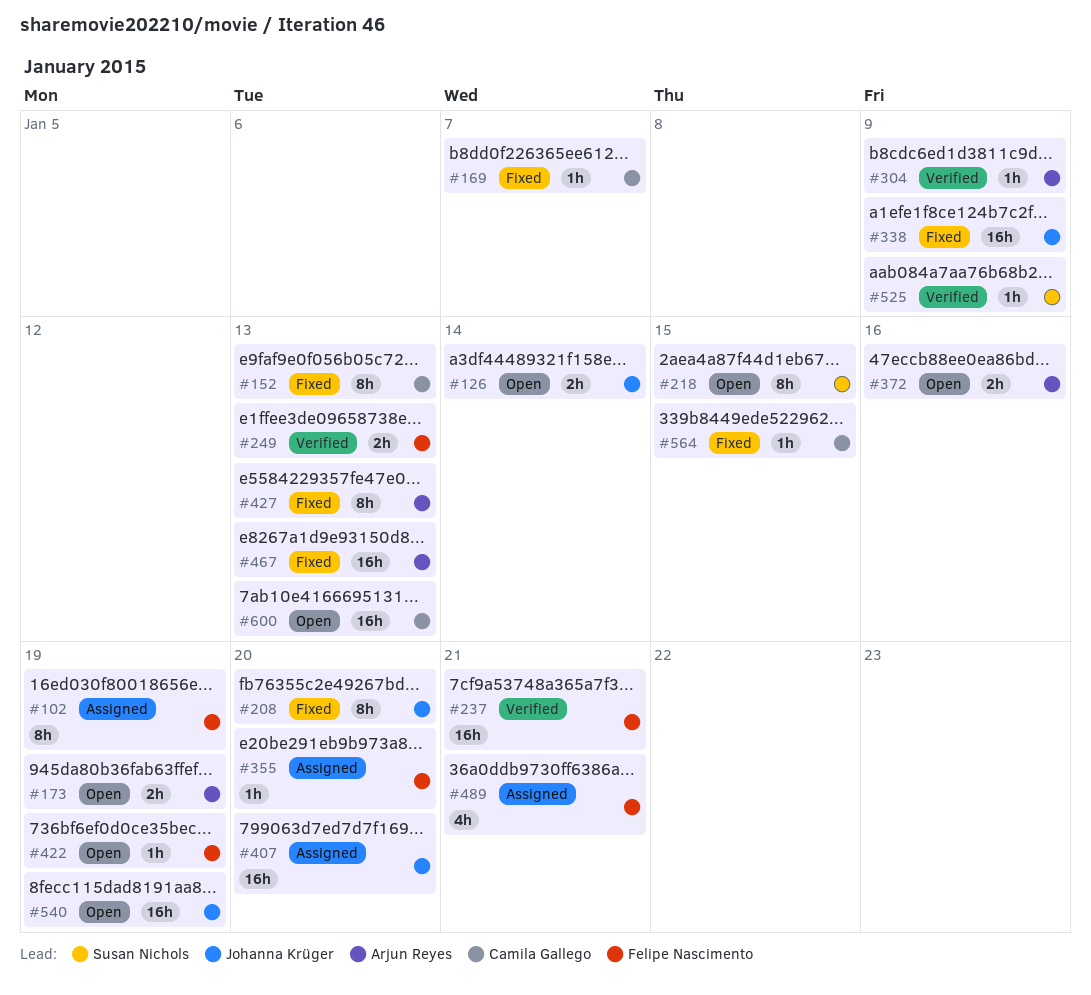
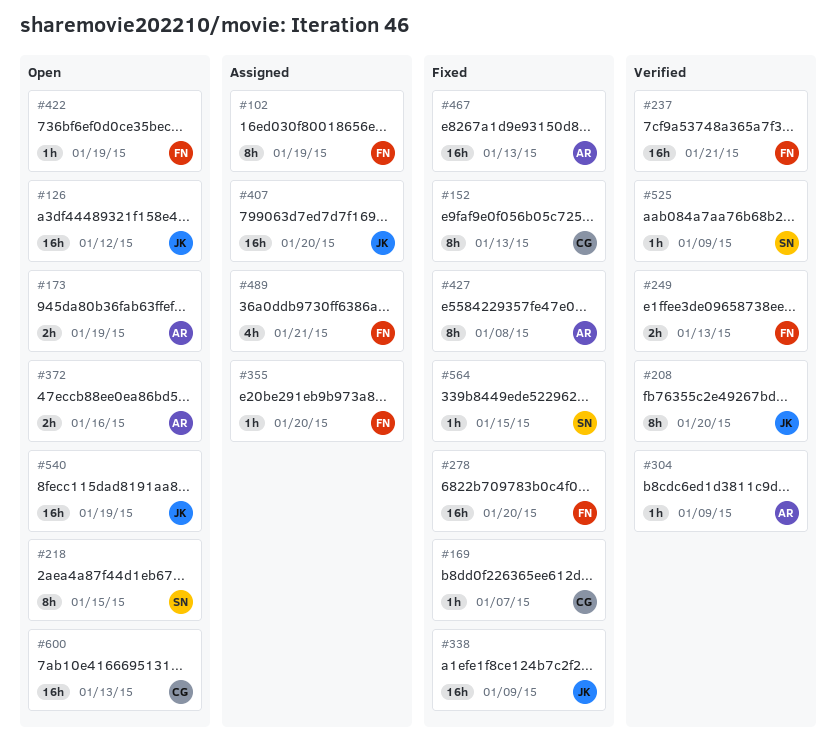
#126, estimate: 2h -> 16h
#126, due: Jan 14 -> Jan 12
#208, status: Fixed -> Verified
#278: none -> present
#427, due: Jan 13 -> Jan 8
#564, owner: Camila Gallego -> Susan Nichols

